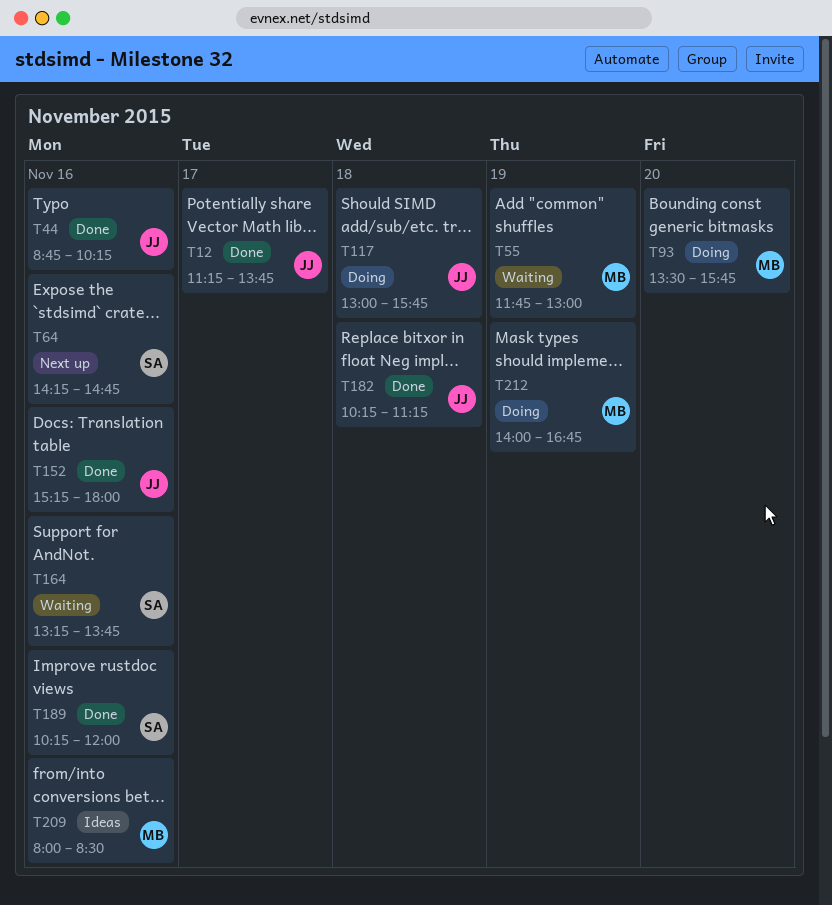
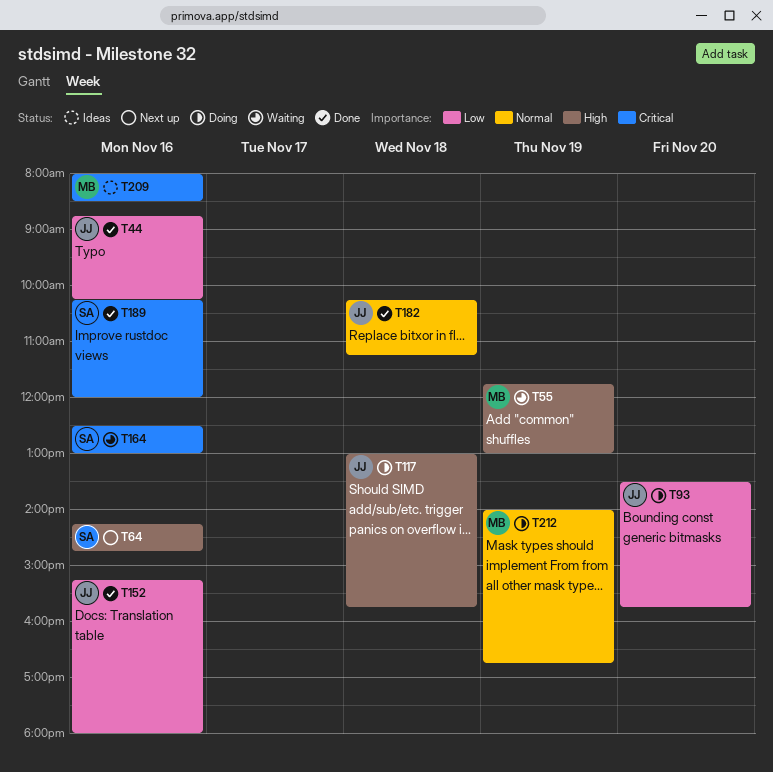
T12: present -> none
T93, owner: MB -> JJ
T164, begins: 13:15 -> 12:30
T164, ends: 13:45 -> 13:00

